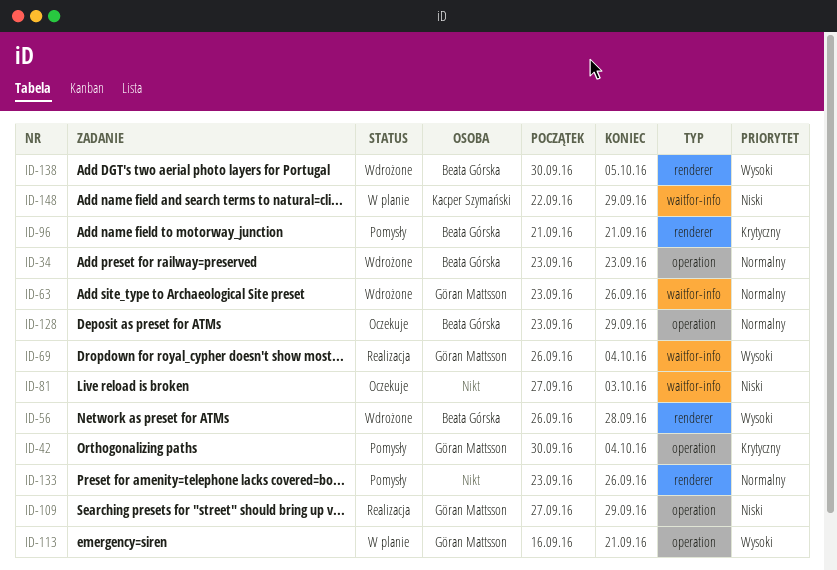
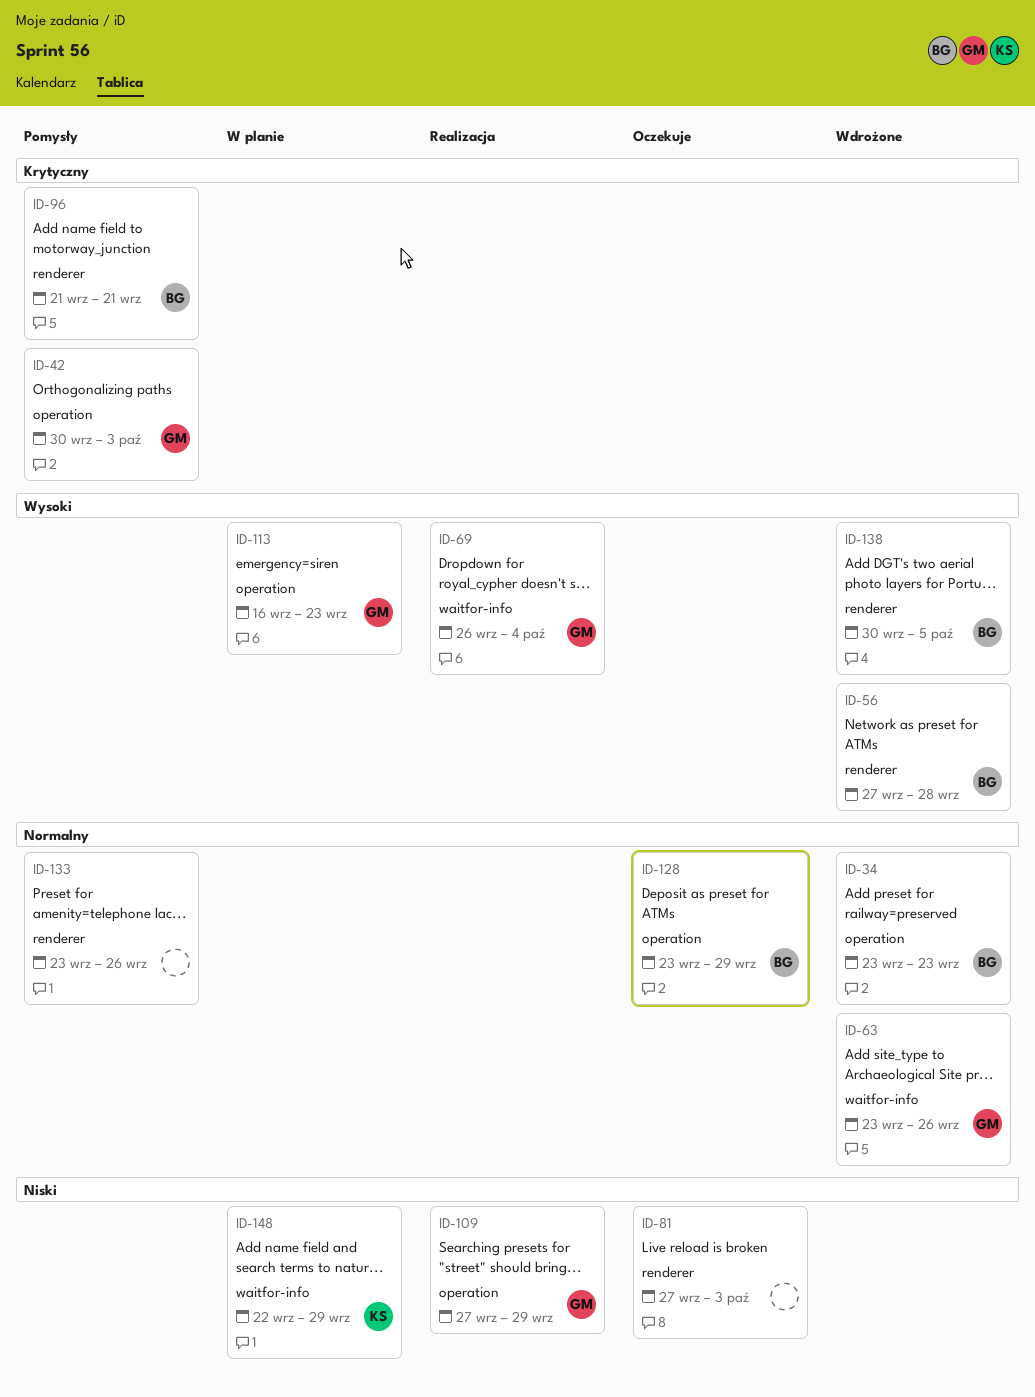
ID-42, due: Oct 4 -> Oct 3
ID-56, start: Sep 26 -> Sep 27
ID-81, label: waitfor-info -> renderer
ID-113, due: Sep 21 -> Sep 23

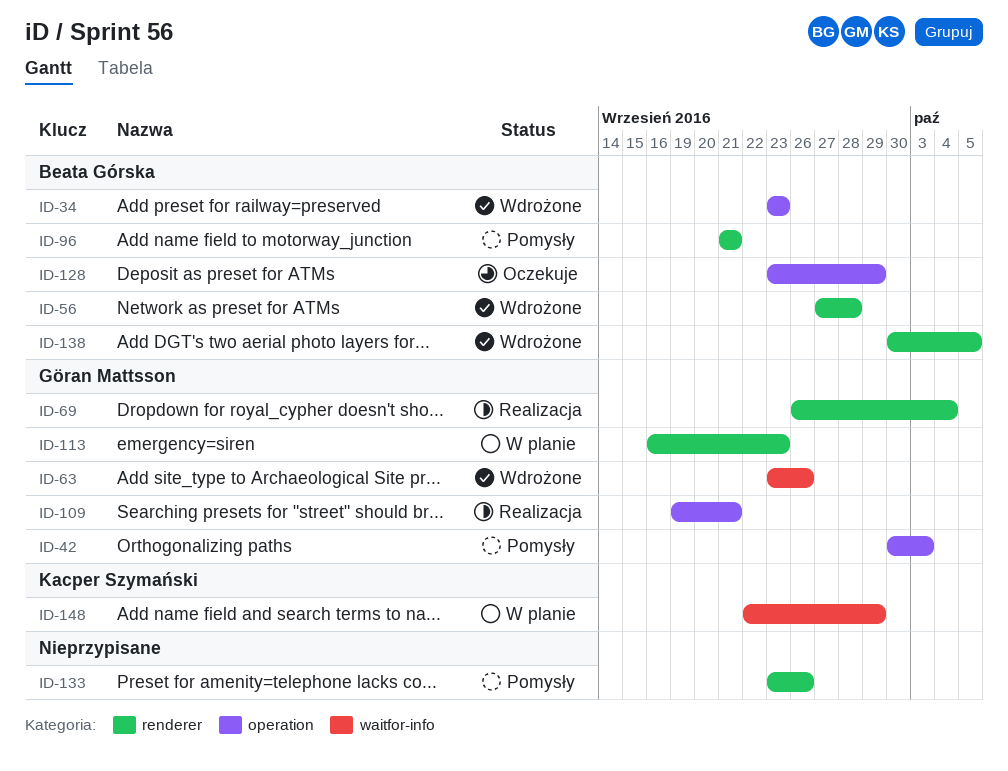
ID-69, label: waitfor-info -> renderer
ID-81: present -> none
ID-109, start: Sep 27 -> Sep 19
ID-109, due: Sep 29 -> Sep 21
ID-113, label: operation -> renderer

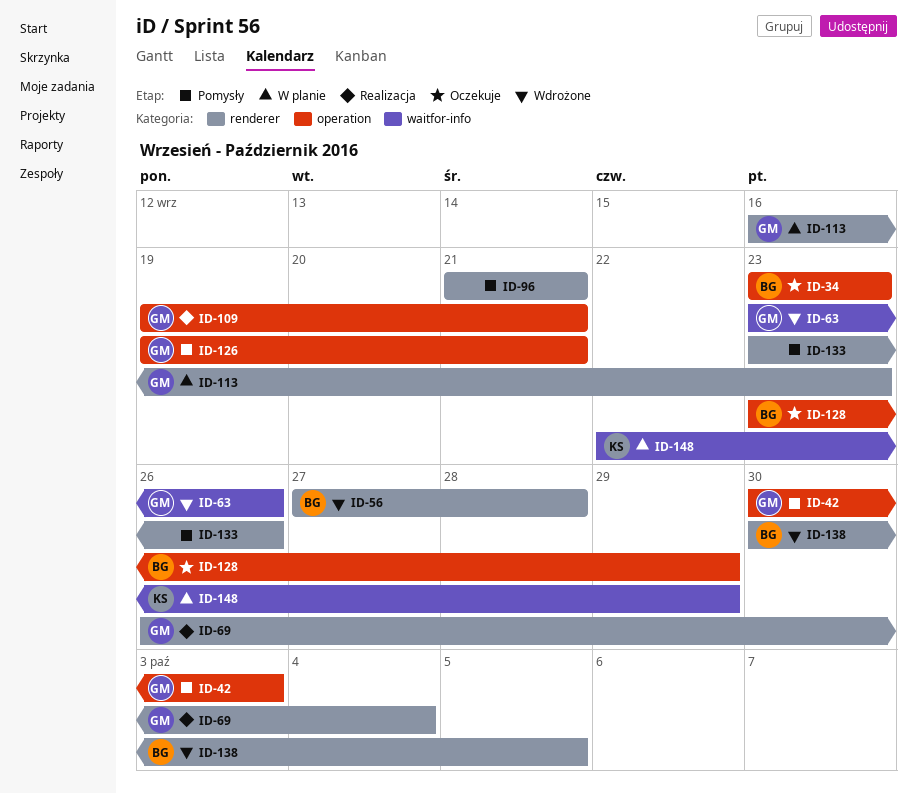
ID-34, status: Wdrożone -> Oczekuje
ID-96, owner: Beata Górska -> none
ID-126: none -> present

